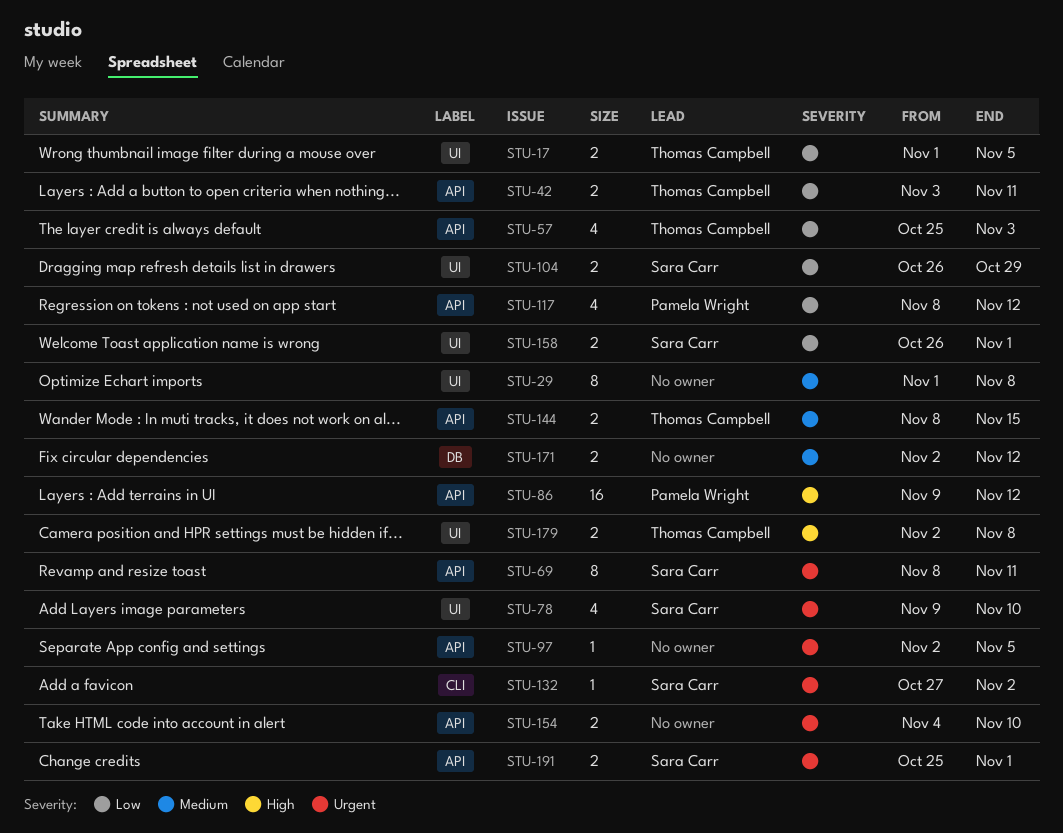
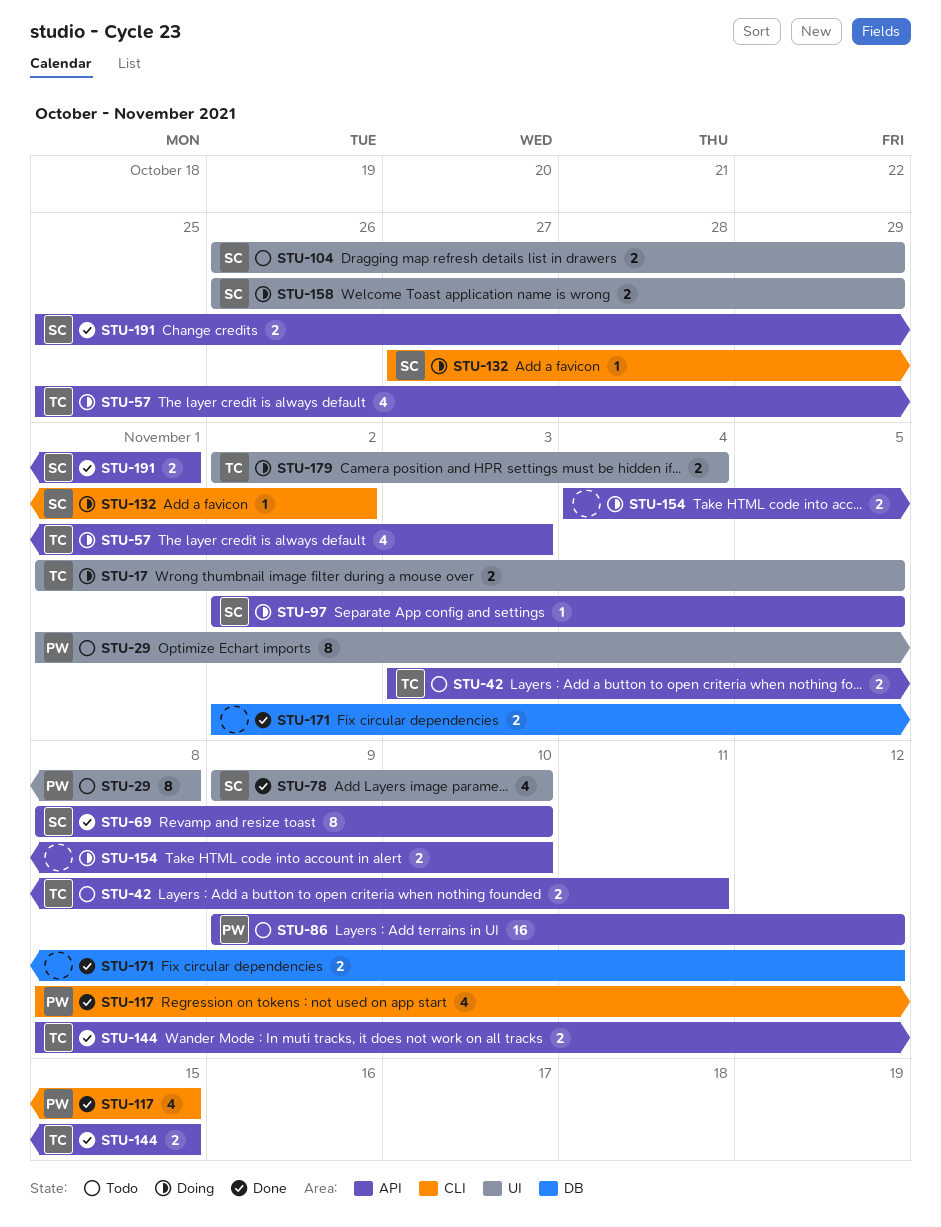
STU-29, owner: none -> Pamela Wright
STU-69, due: Nov 11 -> Nov 10
STU-97, owner: none -> Sara Carr
STU-117, label: API -> CLI
STU-117, due: Nov 12 -> Nov 15
STU-158, due: Nov 1 -> Oct 29
STU-179, due: Nov 8 -> Nov 4

